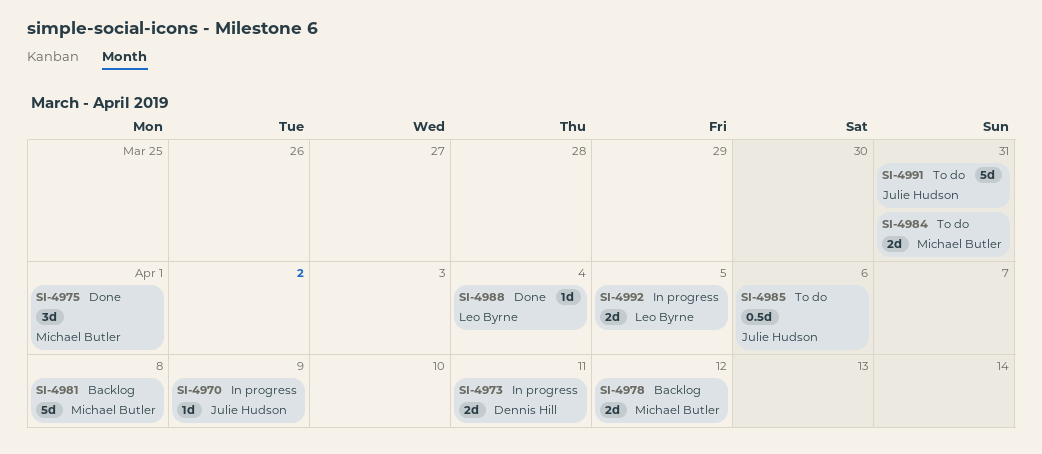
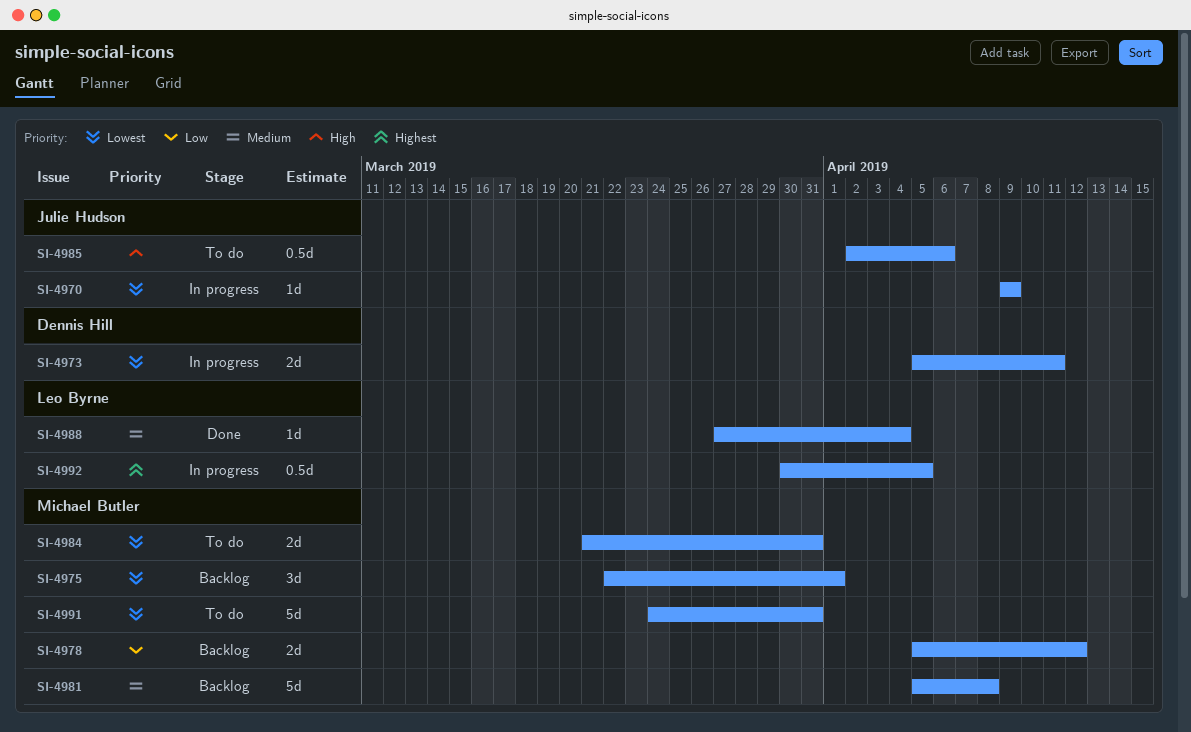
SI-4975, status: Done -> Backlog
SI-4991, owner: Julie Hudson -> Michael Butler
SI-4992, estimate: 2d -> 0.5d

